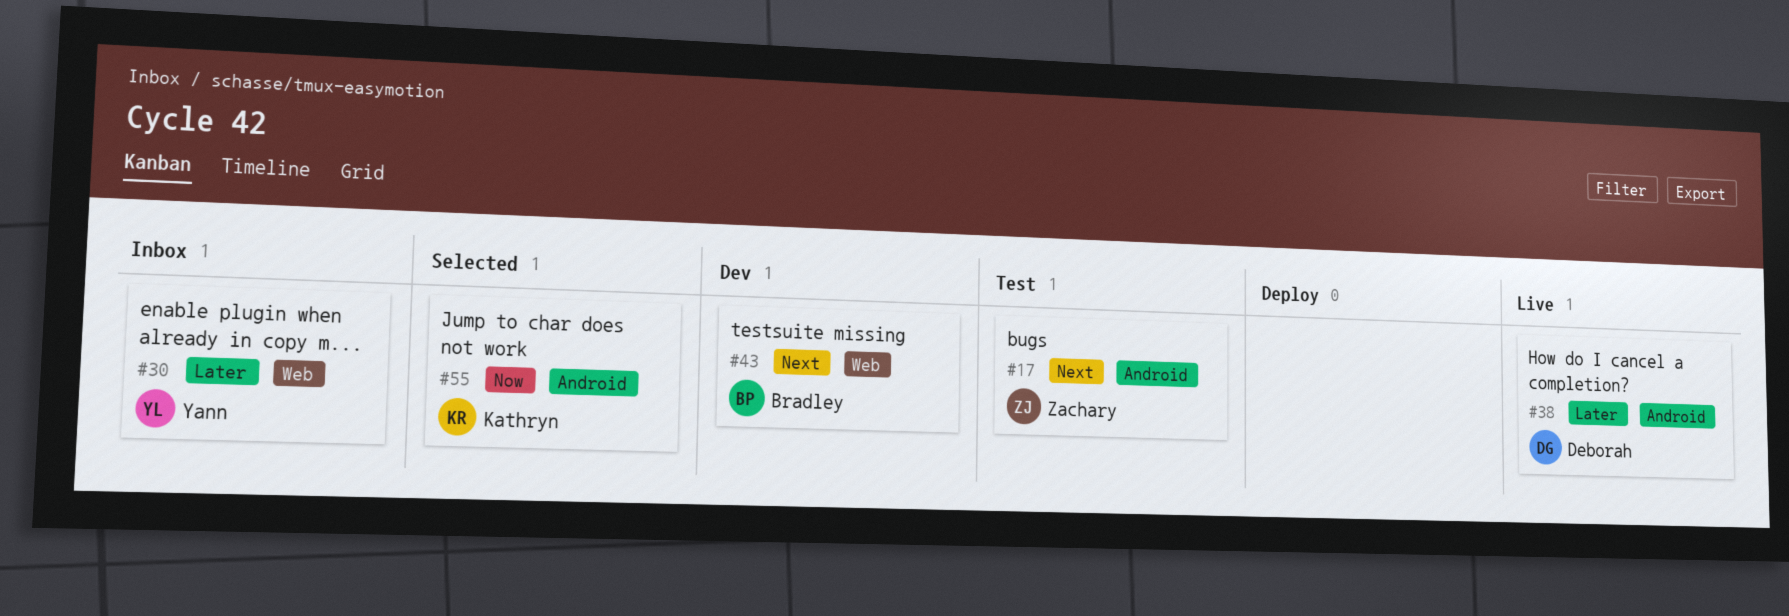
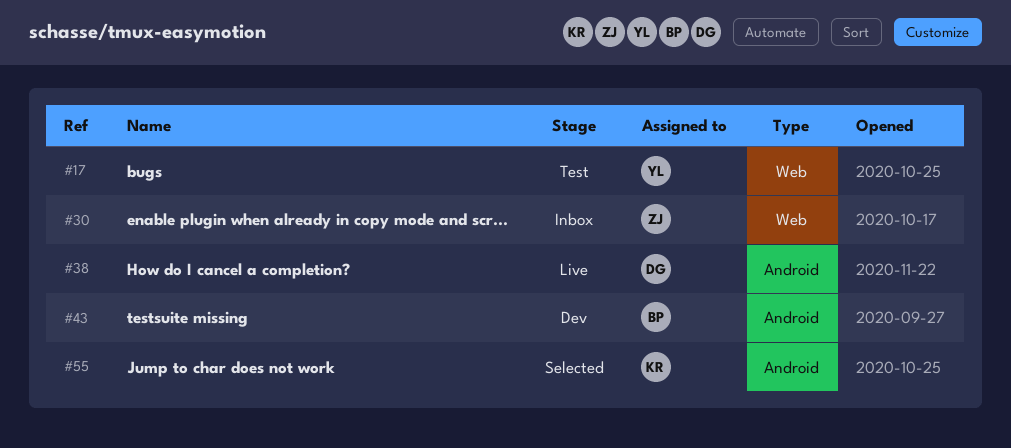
#17, owner: Zachary -> Yann
#17, label: Android -> Web
#30, owner: Yann -> Zachary
#43, label: Web -> Android

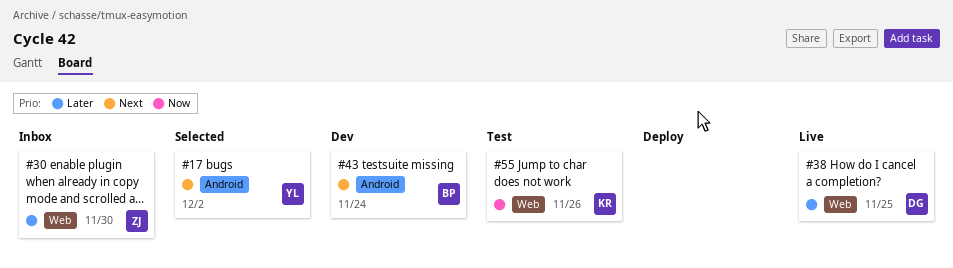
#17, status: Test -> Selected
#17, label: Web -> Android
#38, label: Android -> Web
#55, status: Selected -> Test
#55, label: Android -> Web

